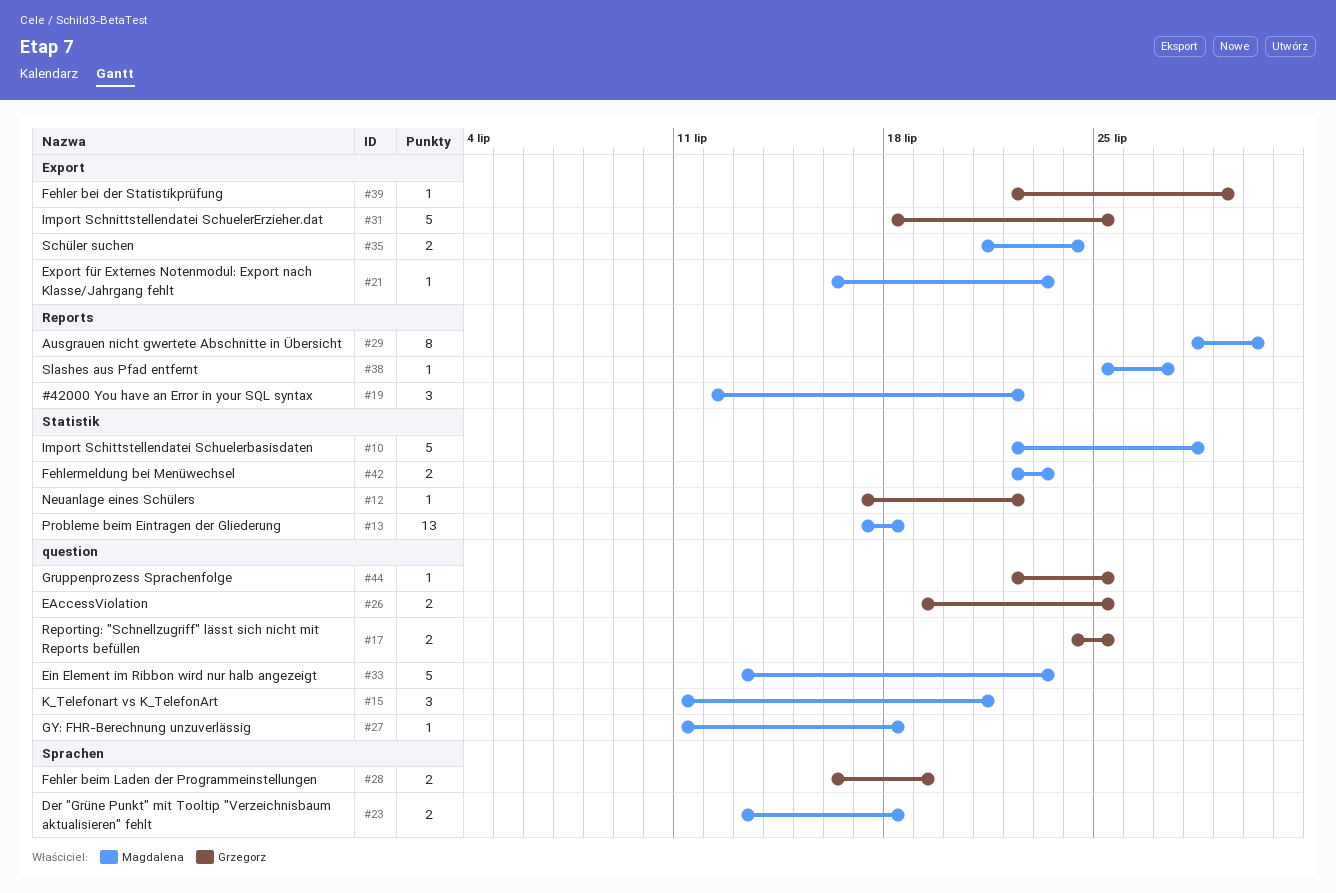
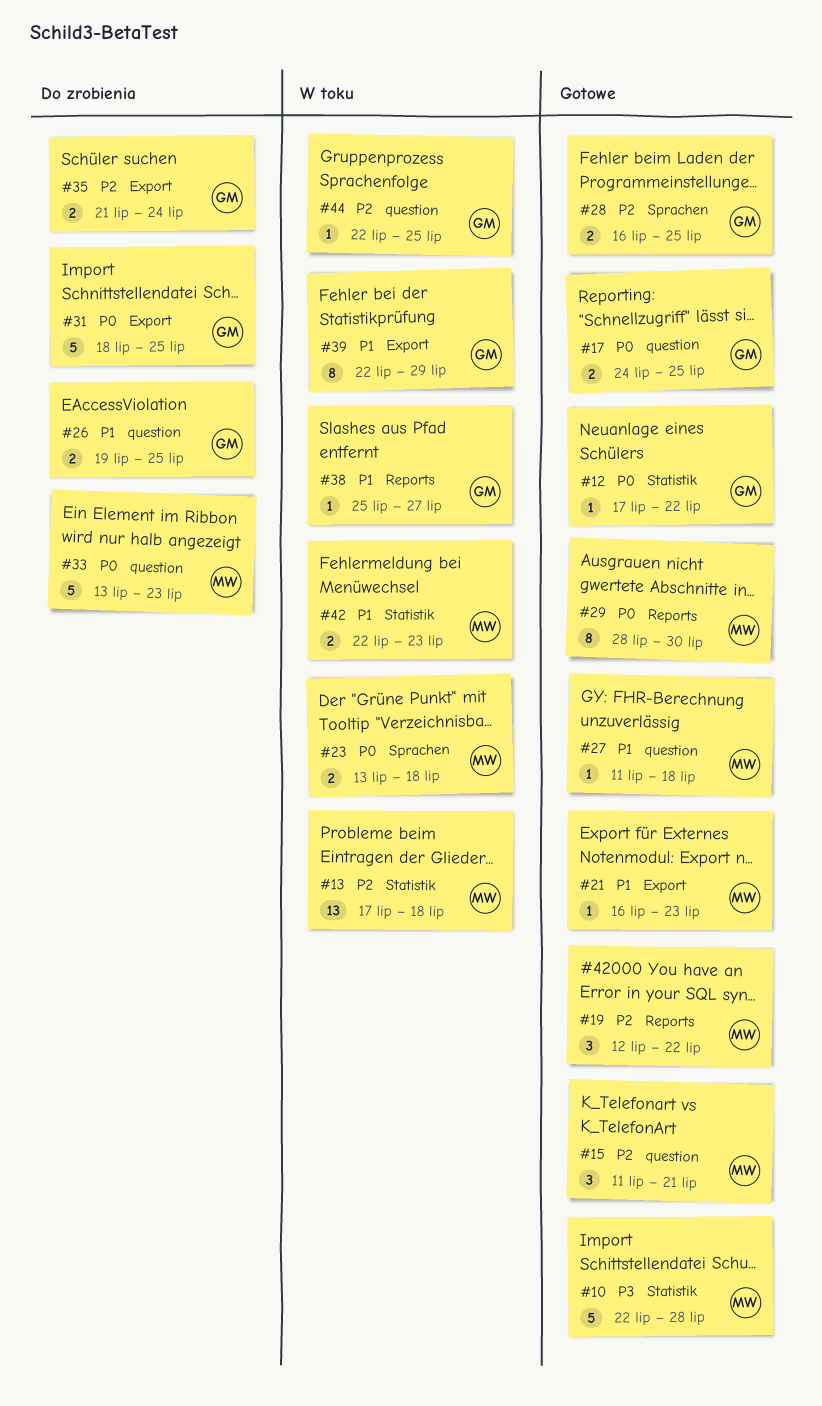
#28, due: Jul 19 -> Jul 25
#35, owner: Magdalena -> Grzegorz
#38, owner: Magdalena -> Grzegorz
#39, estimate: 1 -> 8

